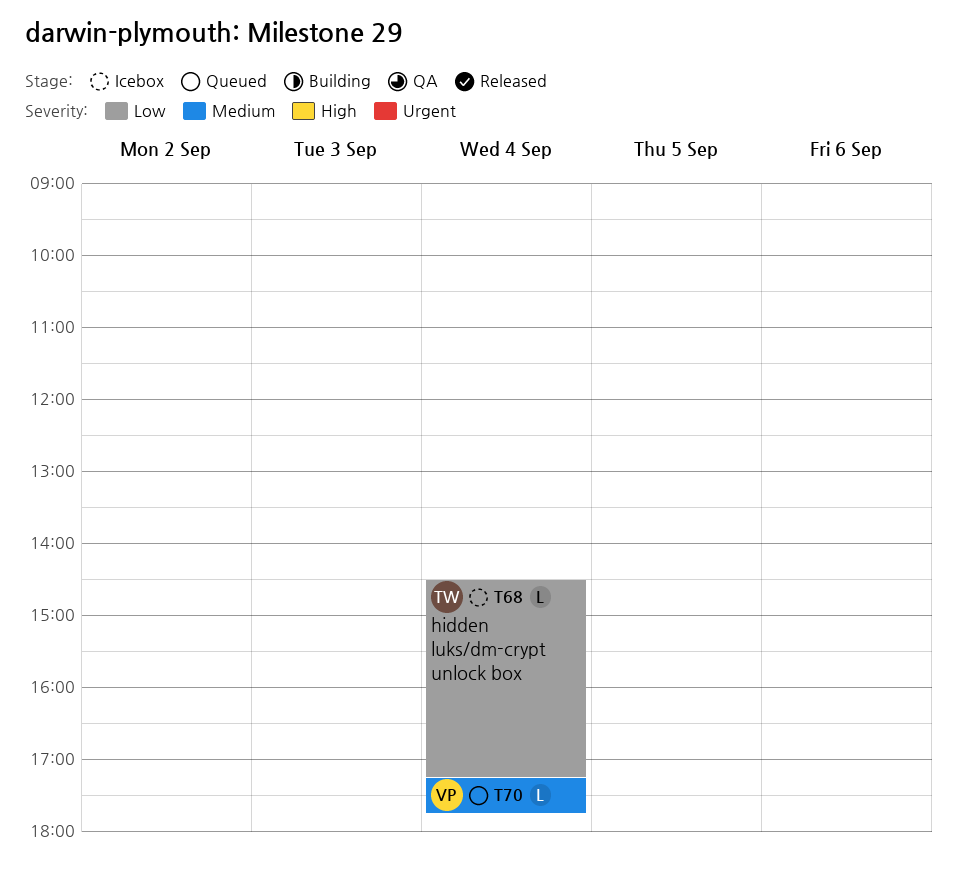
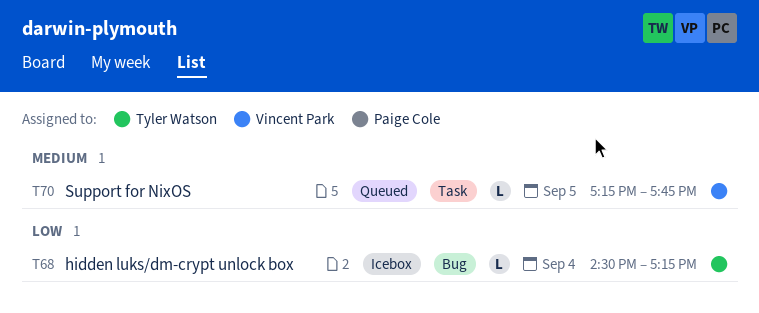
T70, day: Sep 4 -> Sep 5

